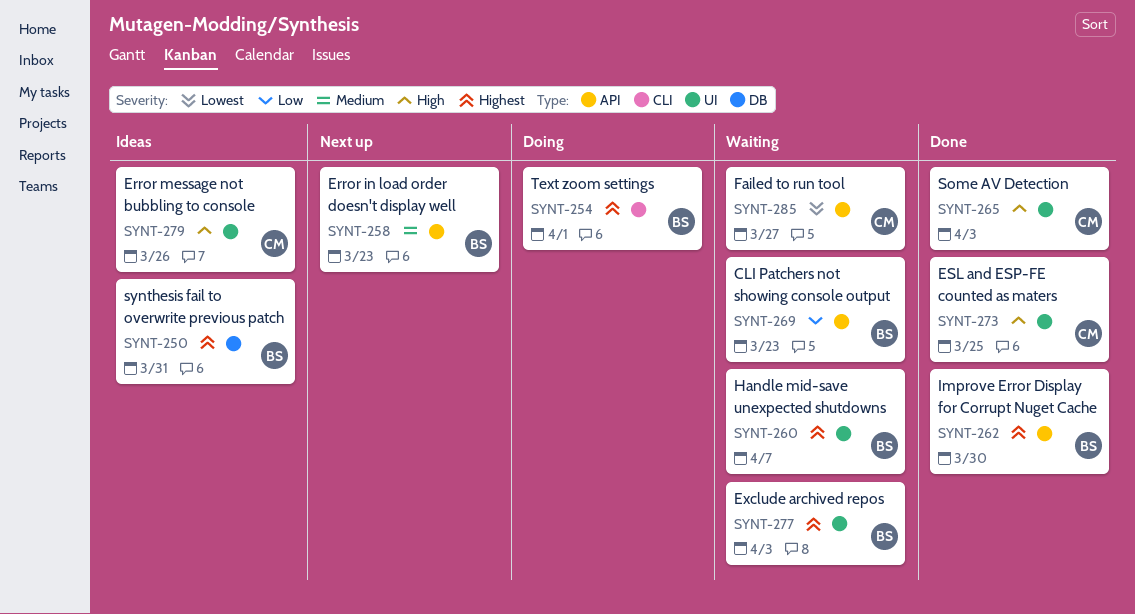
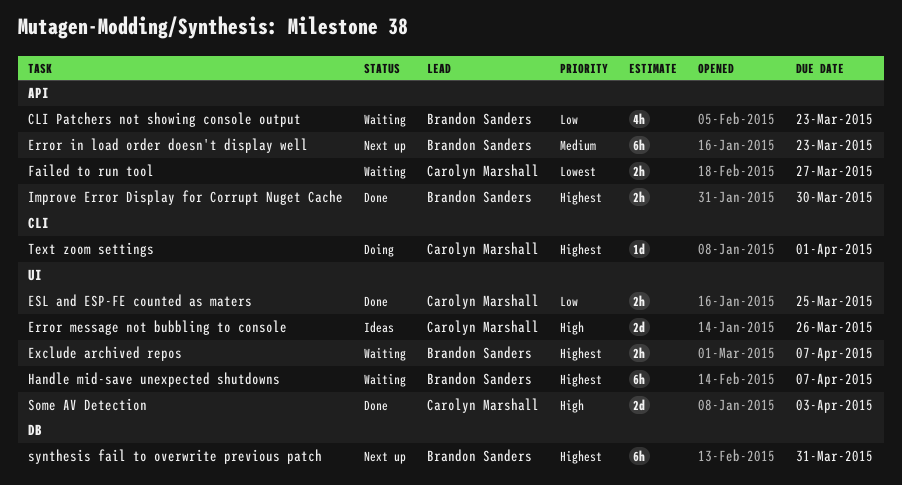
ESL and ESP-FE counted as maters, priority: High -> Low
Exclude archived repos, due: Apr 3 -> Apr 7
synthesis fail to overwrite previous patch, status: Ideas -> Next up
Text zoom settings, owner: Brandon Sanders -> Carolyn Marshall

